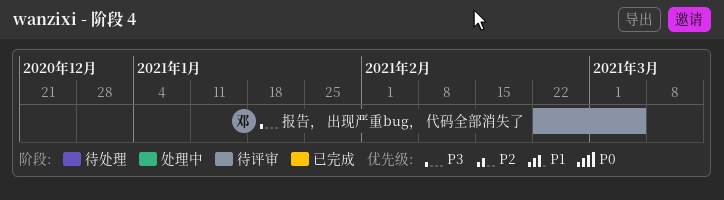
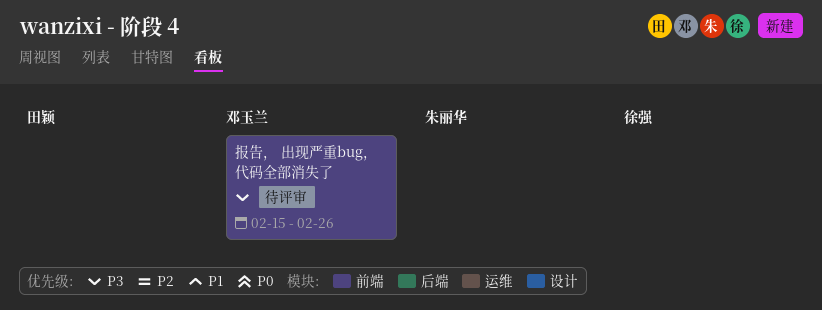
报告， 出现严重bug， 代码全部消失了, start: Feb 22 -> Feb 15
报告， 出现严重bug， 代码全部消失了, due: Mar 5 -> Feb 26

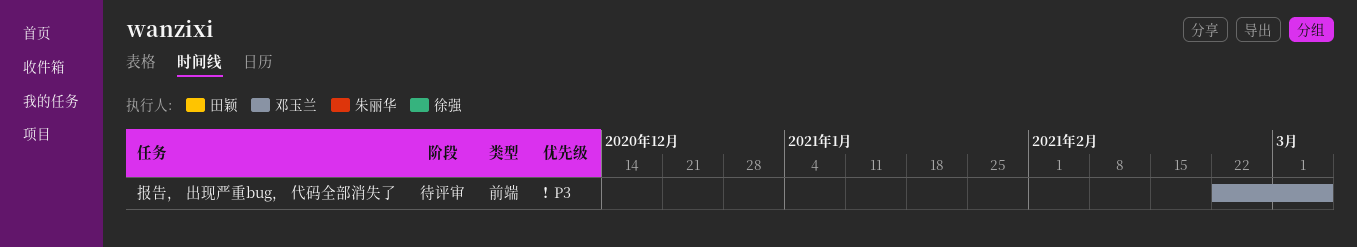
报告， 出现严重bug， 代码全部消失了, start: Feb 15 -> Feb 22
报告， 出现严重bug， 代码全部消失了, due: Feb 26 -> Mar 5

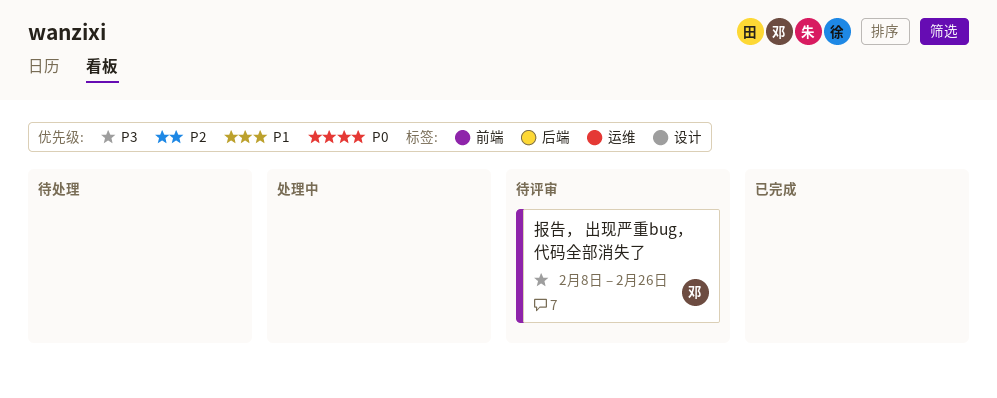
报告， 出现严重bug， 代码全部消失了, start: Feb 22 -> Feb 8
报告， 出现严重bug， 代码全部消失了, due: Mar 5 -> Feb 26

